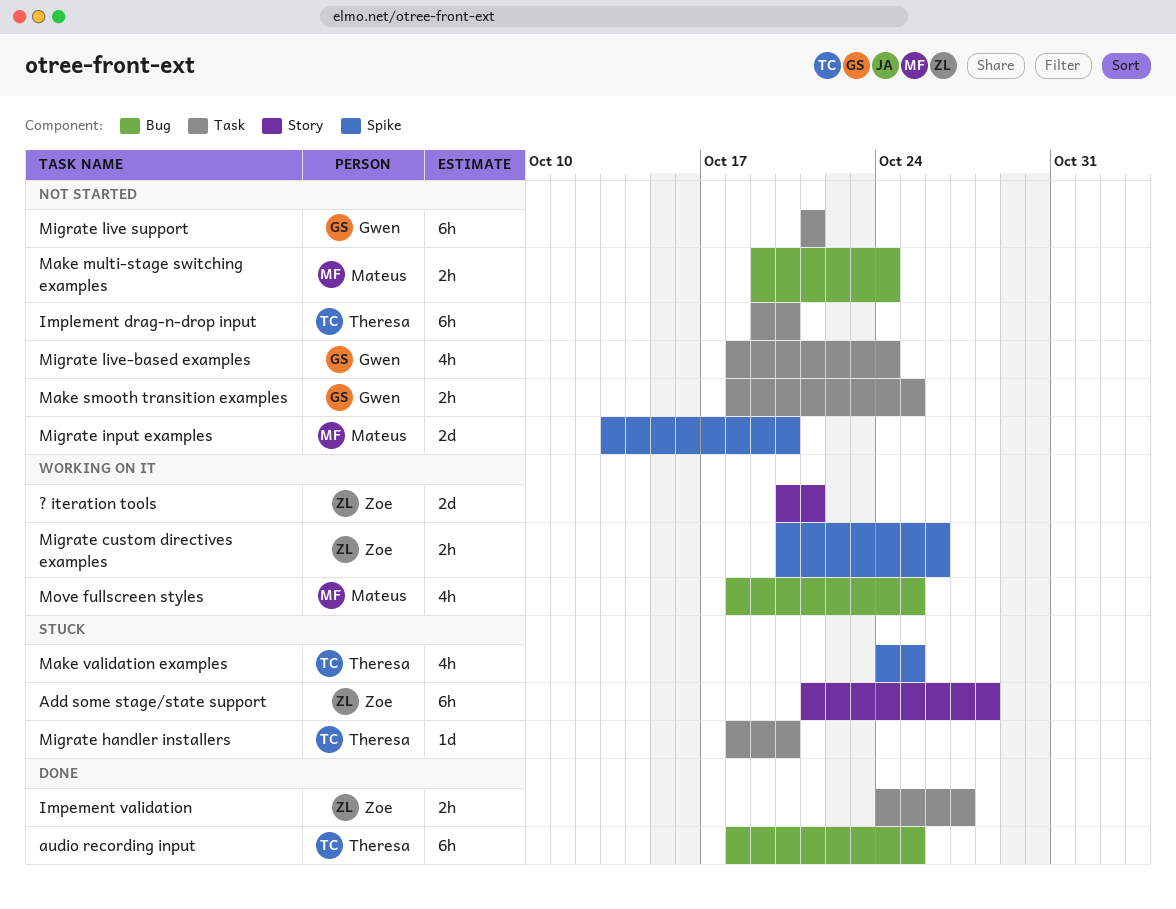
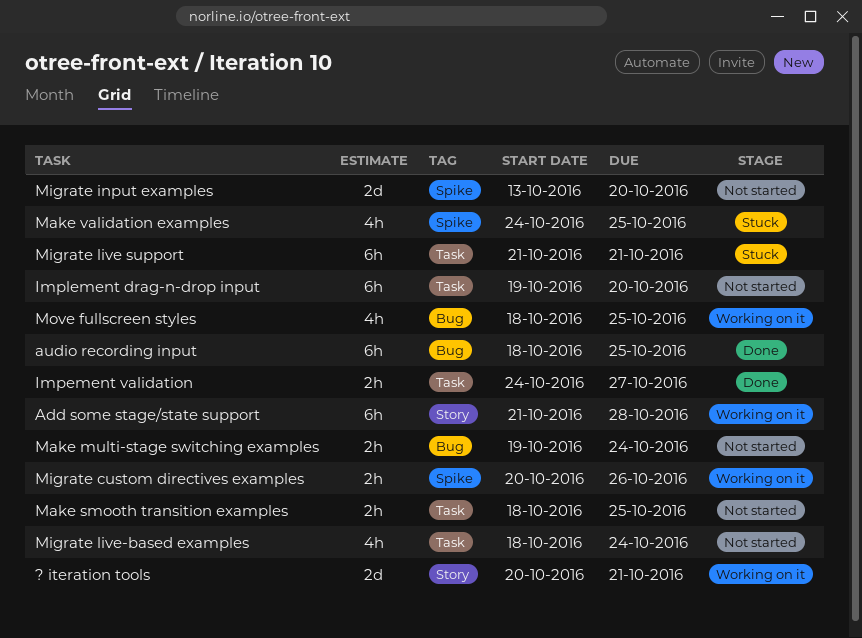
Add some stage/state support, status: Stuck -> Working on it
Migrate handler installers: present -> none
Migrate live support, status: Not started -> Stuck

